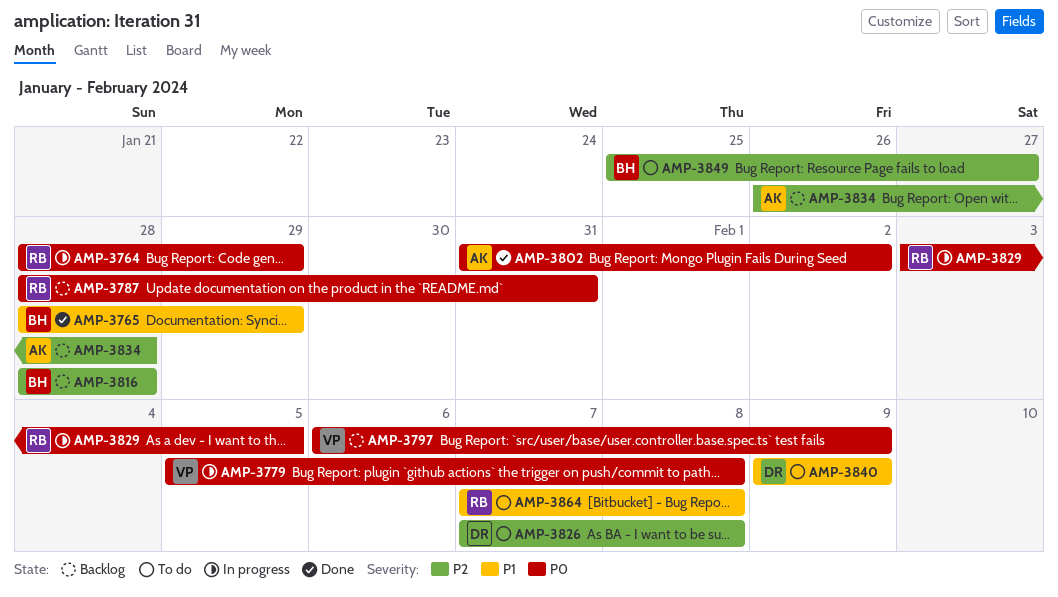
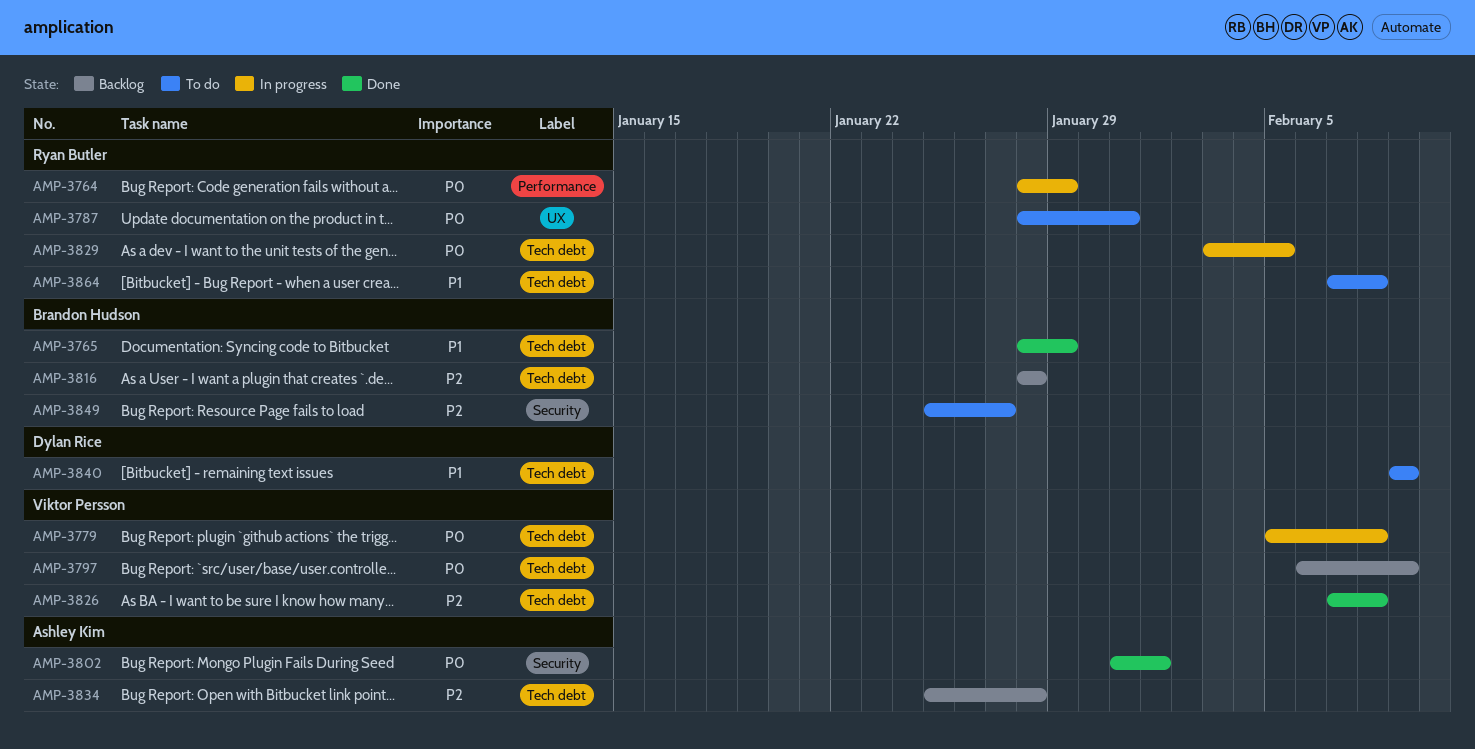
AMP-3787, status: Backlog -> To do
AMP-3802, due: Feb 2 -> Feb 1
AMP-3826, status: To do -> Done
AMP-3826, owner: Dylan Rice -> Viktor Persson
AMP-3834, start: Jan 26 -> Jan 25

